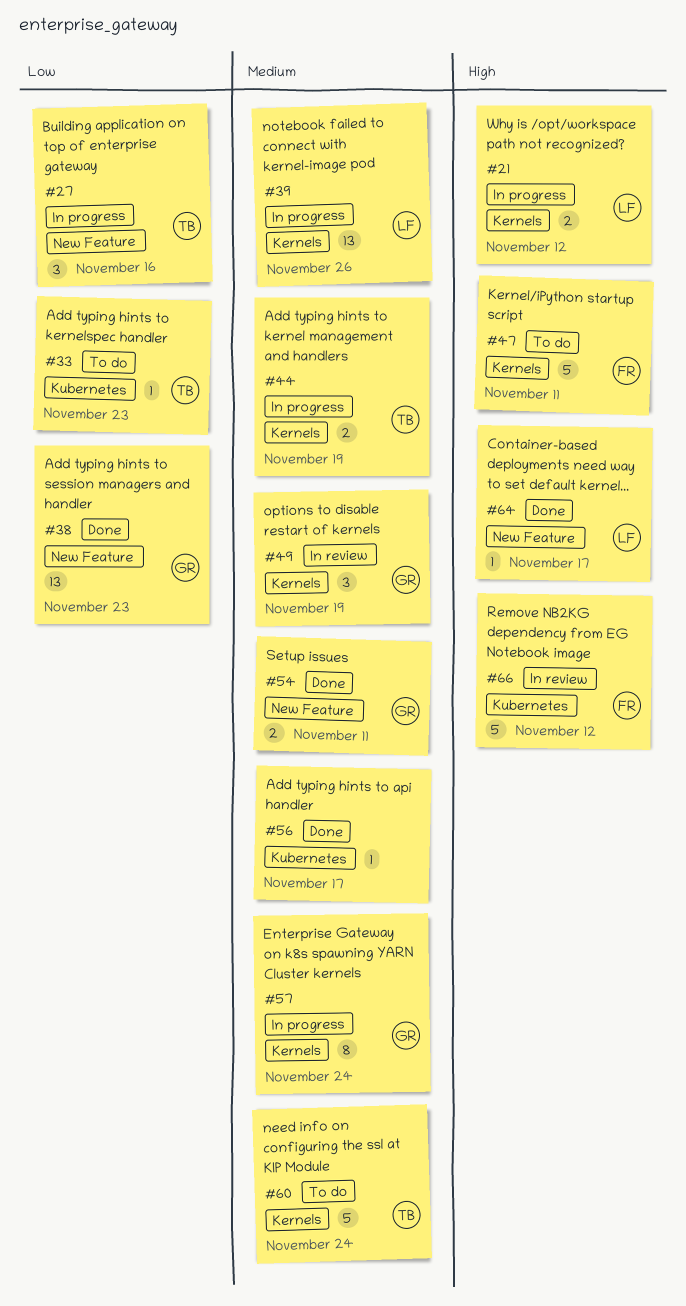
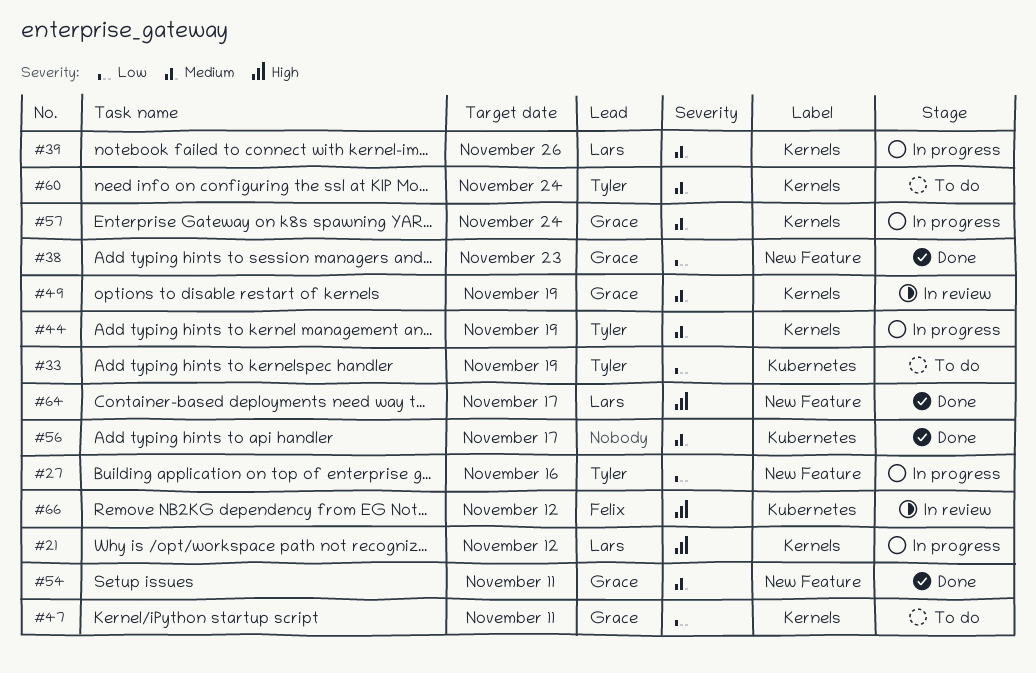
#33, due: Nov 23 -> Nov 19
#47, owner: Felix -> Grace
#47, priority: High -> Low

